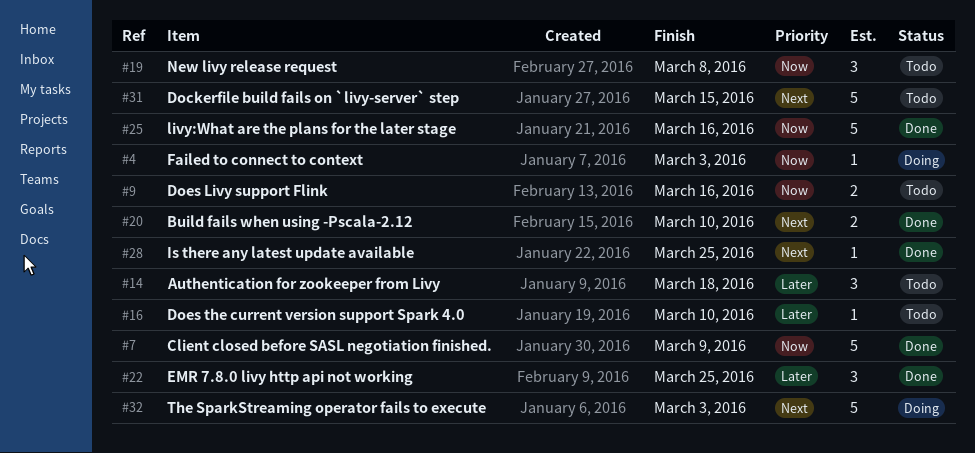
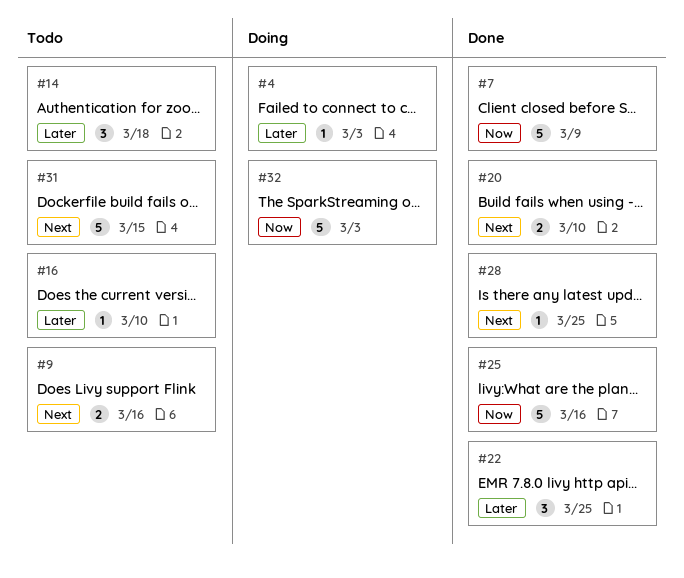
#4, priority: Now -> Later
#9, priority: Now -> Next
#19: present -> none
#32, priority: Next -> Now

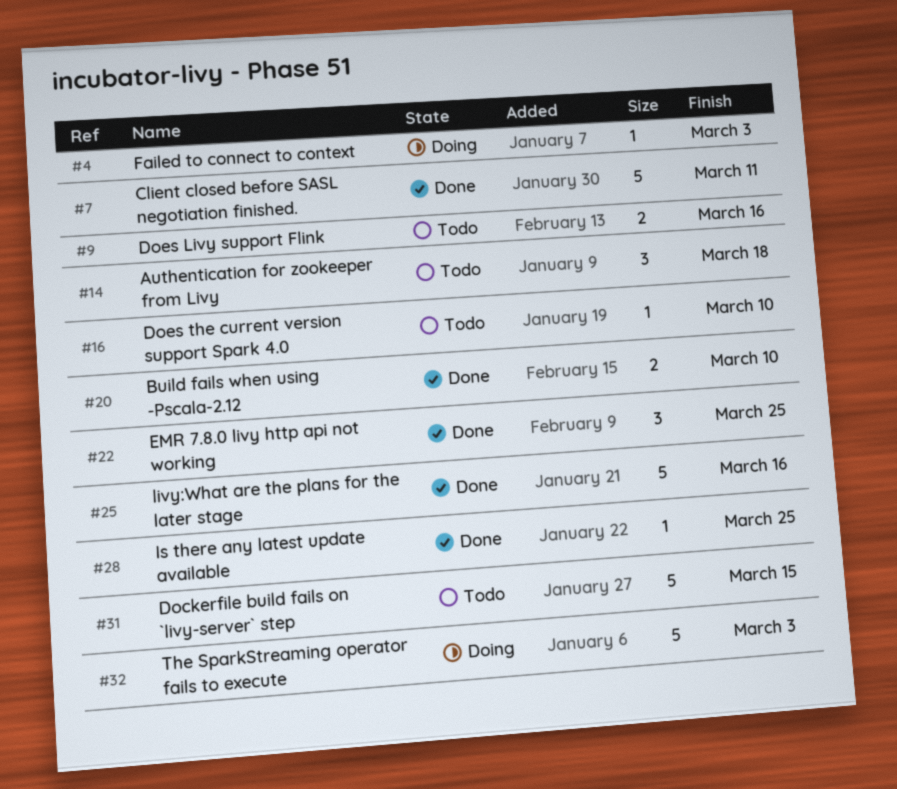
#7, due: Mar 9 -> Mar 11

